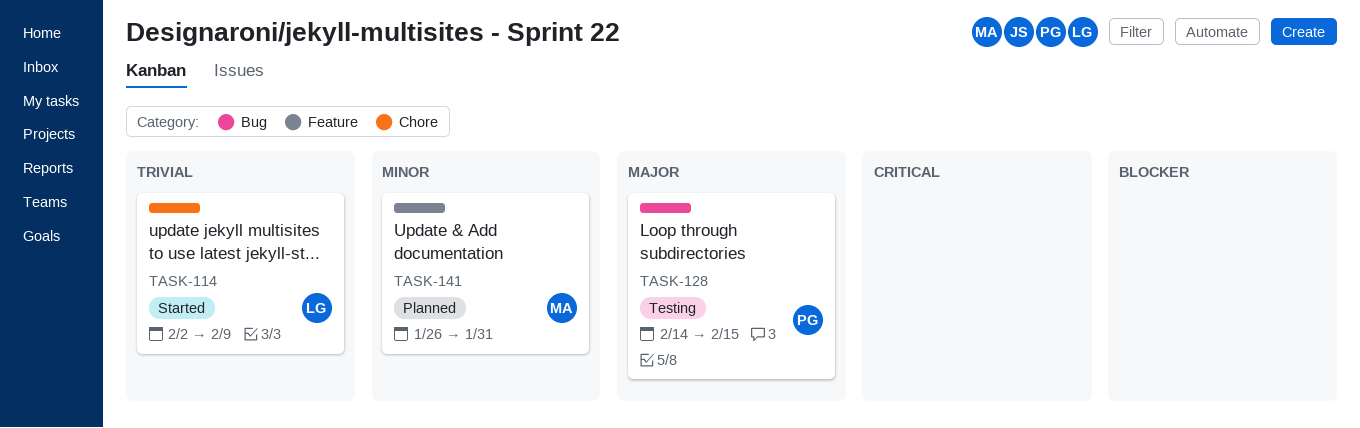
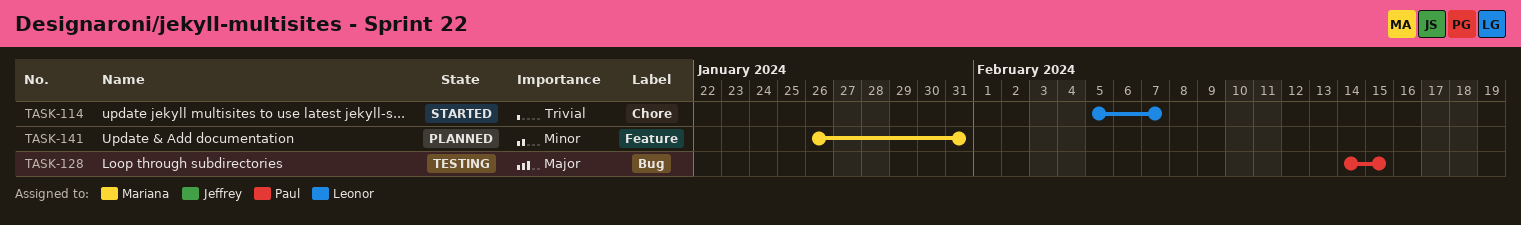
TASK-114, start: Feb 2 -> Feb 5
TASK-114, due: Feb 9 -> Feb 7

